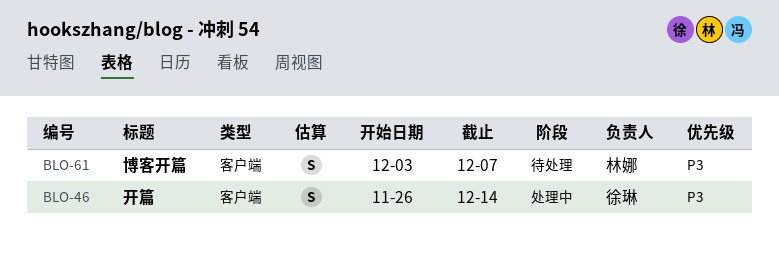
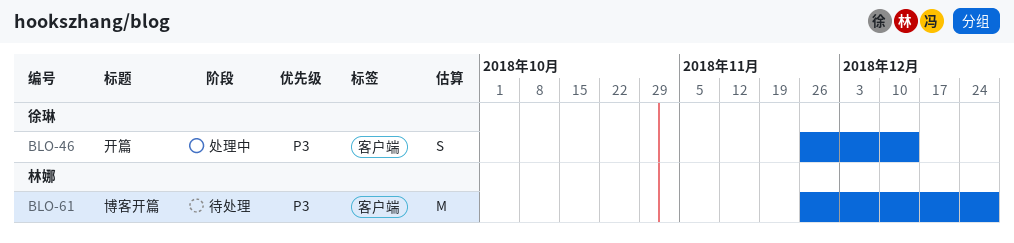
BLO-61, estimate: S -> M
BLO-61, start: Dec 3 -> Nov 26
BLO-61, due: Dec 7 -> Dec 28

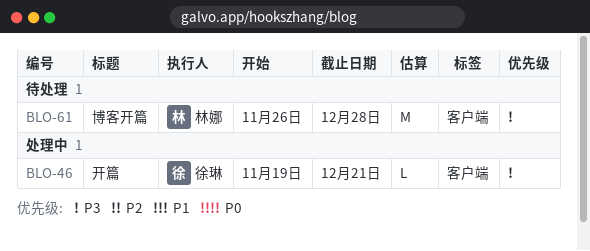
BLO-46, estimate: S -> L
BLO-46, start: Nov 26 -> Nov 19
BLO-46, due: Dec 14 -> Dec 21

